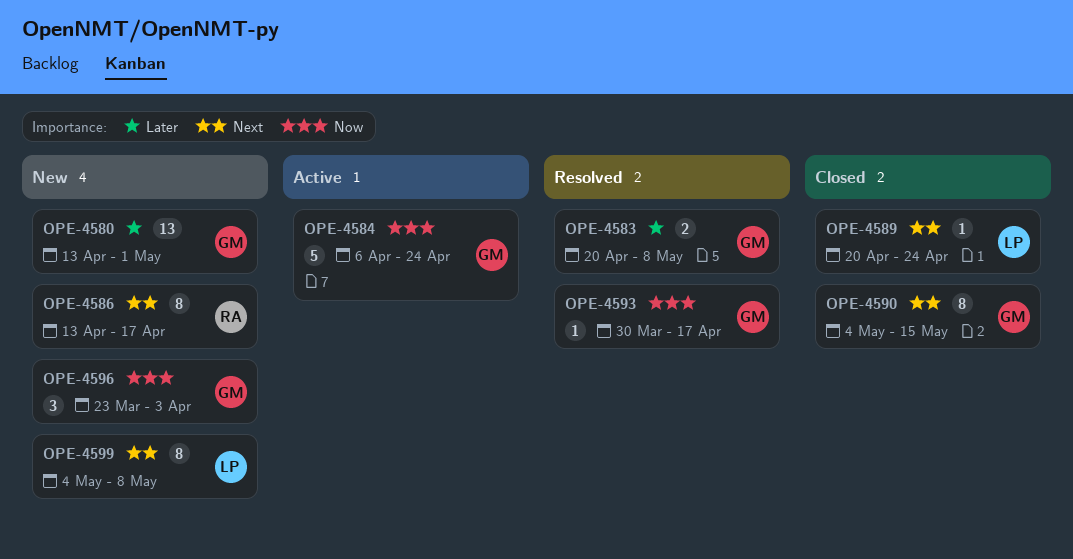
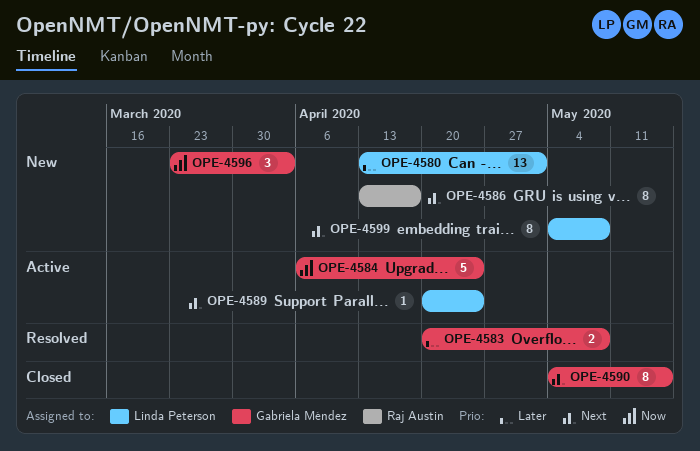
OPE-4580, owner: Gabriela Méndez -> Linda Peterson
OPE-4589, status: Closed -> Active
OPE-4593: present -> none

